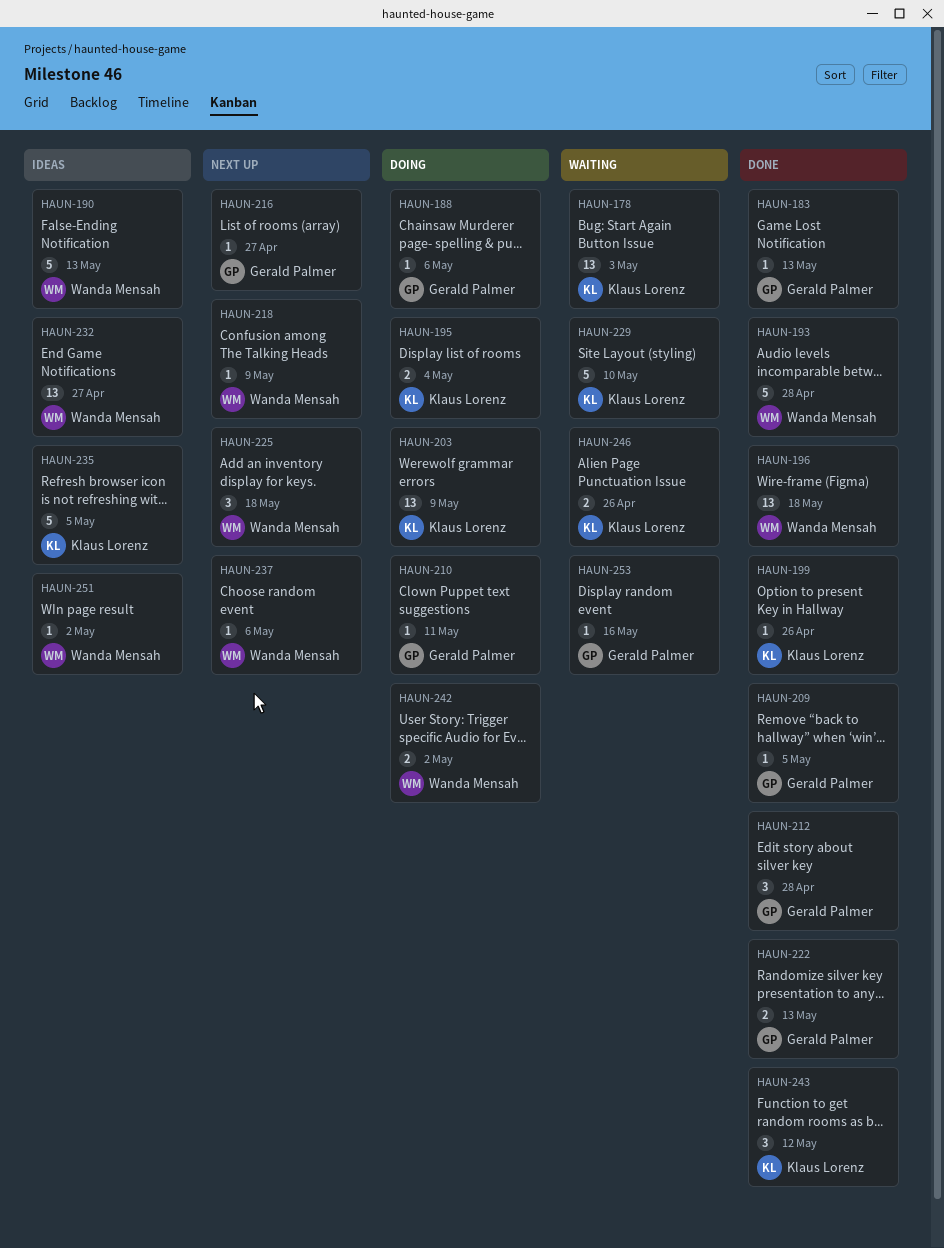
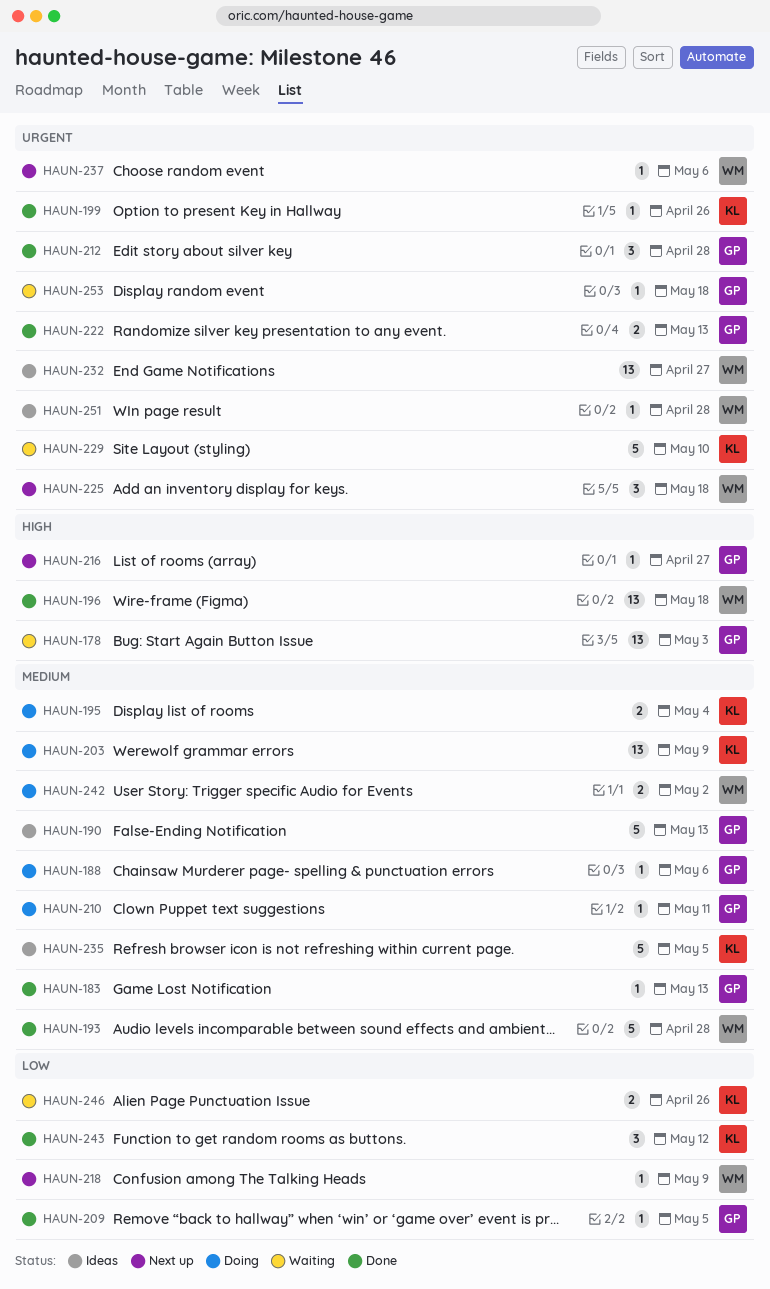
HAUN-178, owner: Klaus Lorenz -> Gerald Palmer
HAUN-190, owner: Wanda Mensah -> Gerald Palmer
HAUN-251, due: May 2 -> Apr 28
HAUN-253, due: May 16 -> May 18

